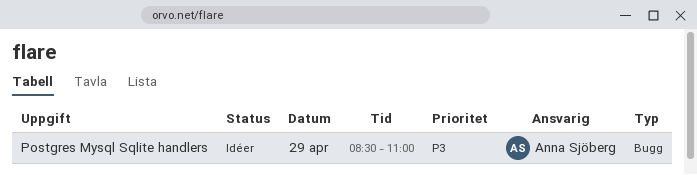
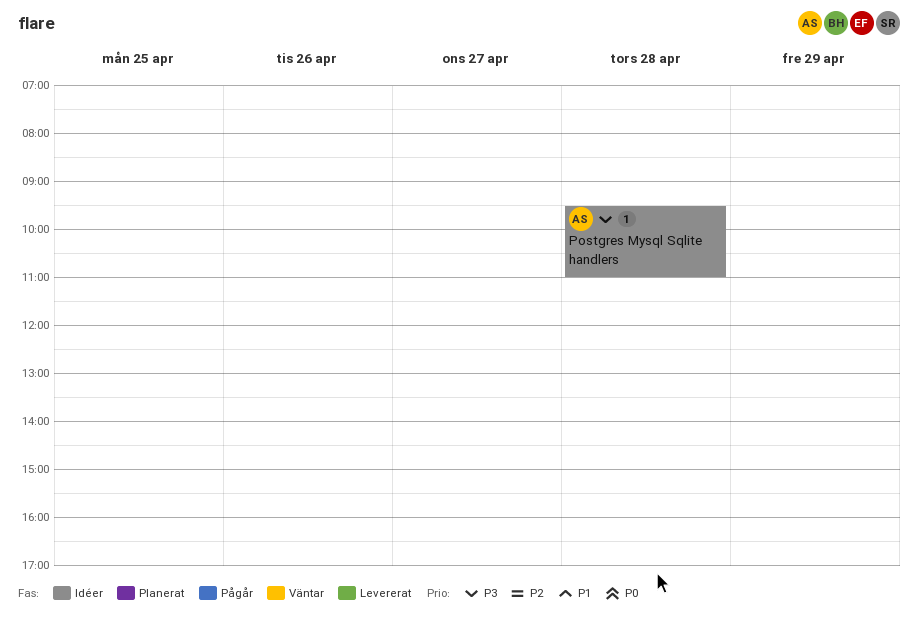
Postgres Mysql Sqlite handlers, day: Apr 29 -> Apr 28
Postgres Mysql Sqlite handlers, begins: 08:30 -> 09:30

